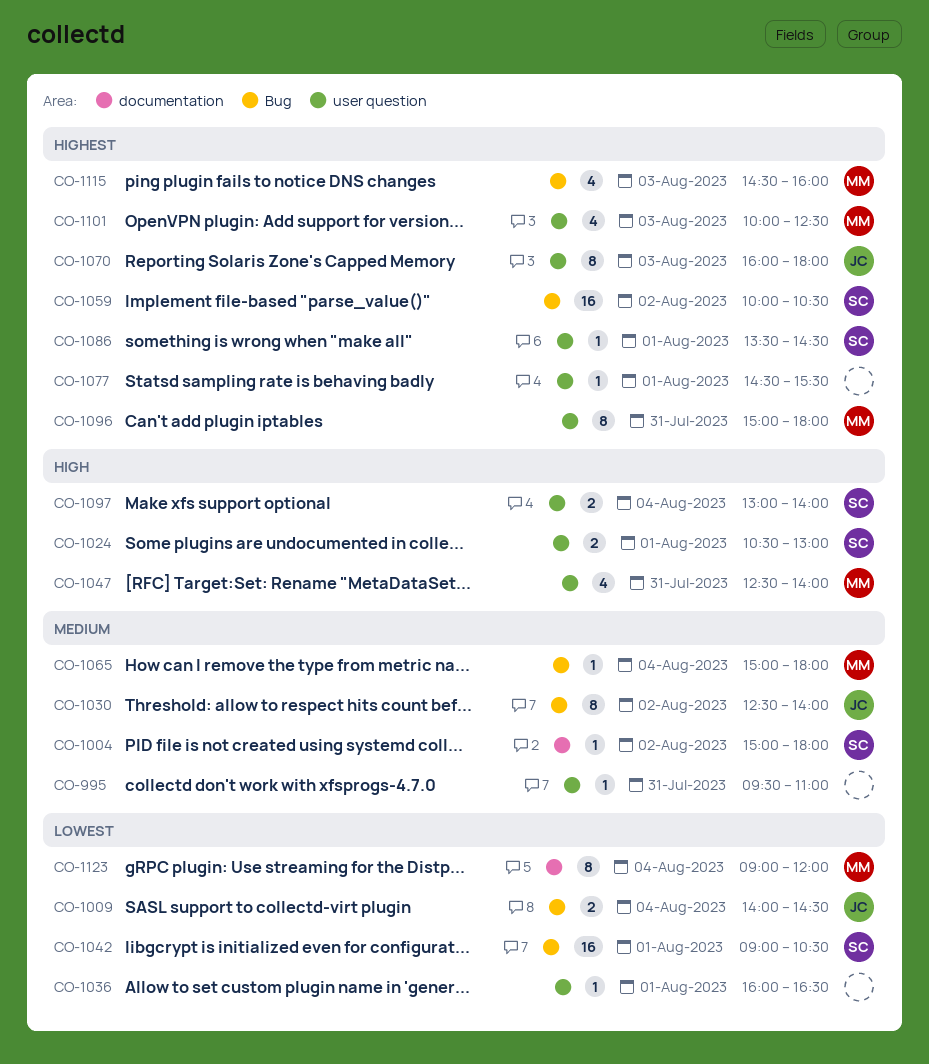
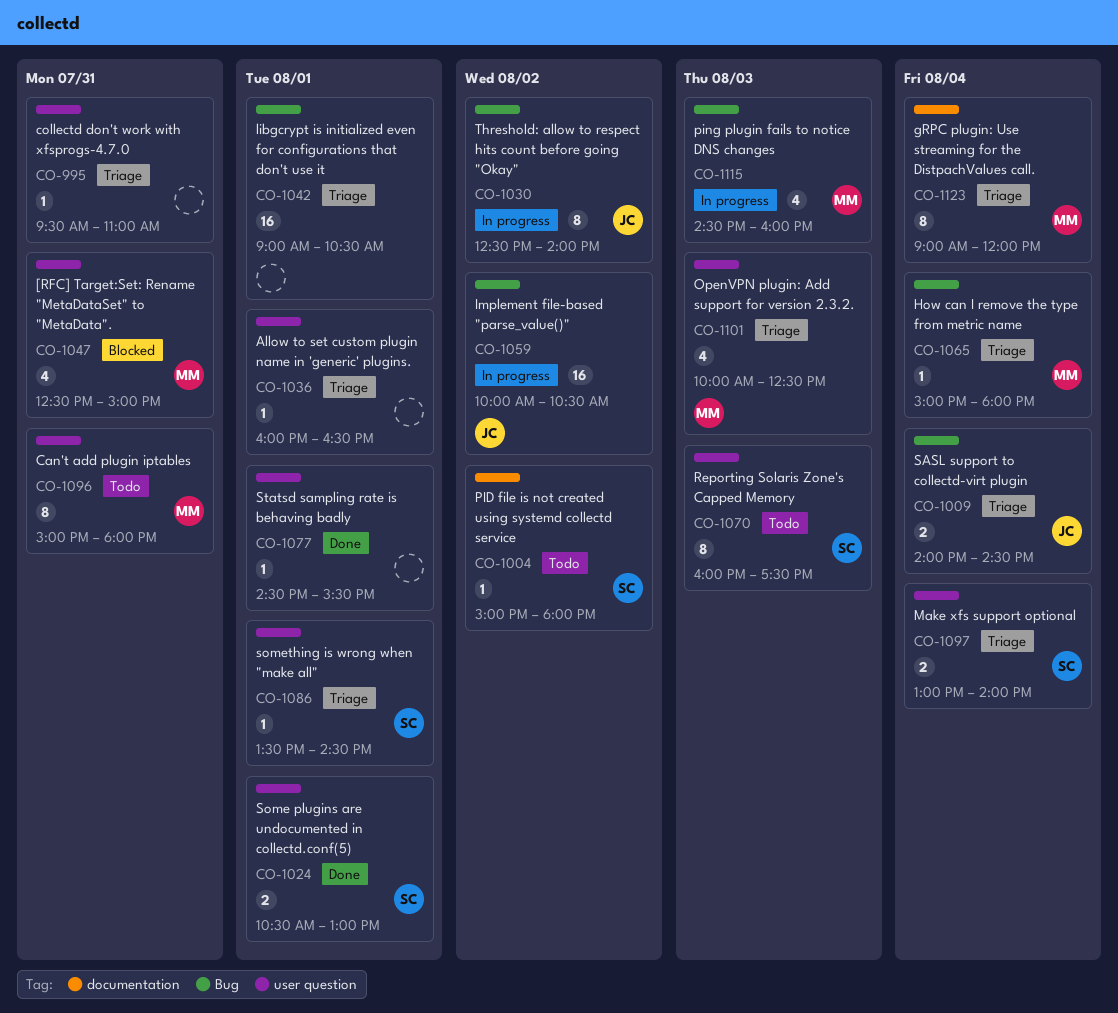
CO-1042, owner: SC -> none
CO-1047, ends: 14:00 -> 15:00
CO-1059, owner: SC -> JC
CO-1070, owner: JC -> SC
CO-1070, ends: 18:00 -> 17:30

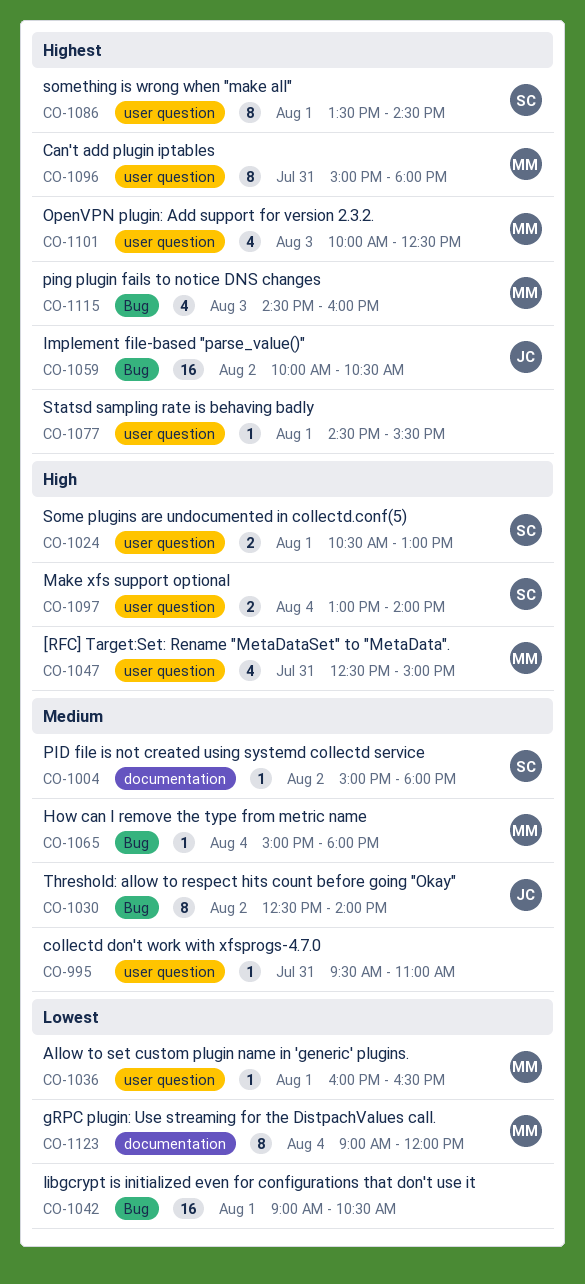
CO-1009: present -> none
CO-1036, owner: none -> MM
CO-1070: present -> none
CO-1086, estimate: 1 -> 8

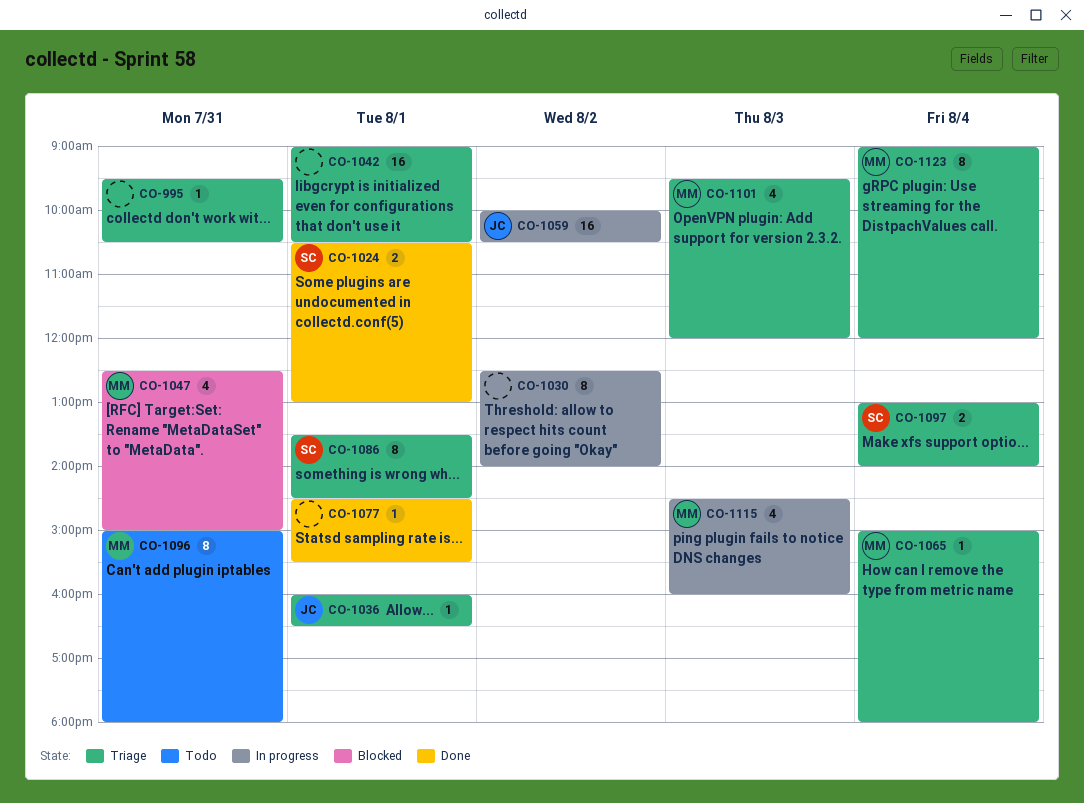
CO-995, ends: 11:00 -> 10:30
CO-1004: present -> none
CO-1030, owner: JC -> none
CO-1036, owner: MM -> JC
CO-1101, begins: 10:00 -> 09:30
CO-1101, ends: 12:30 -> 12:00

